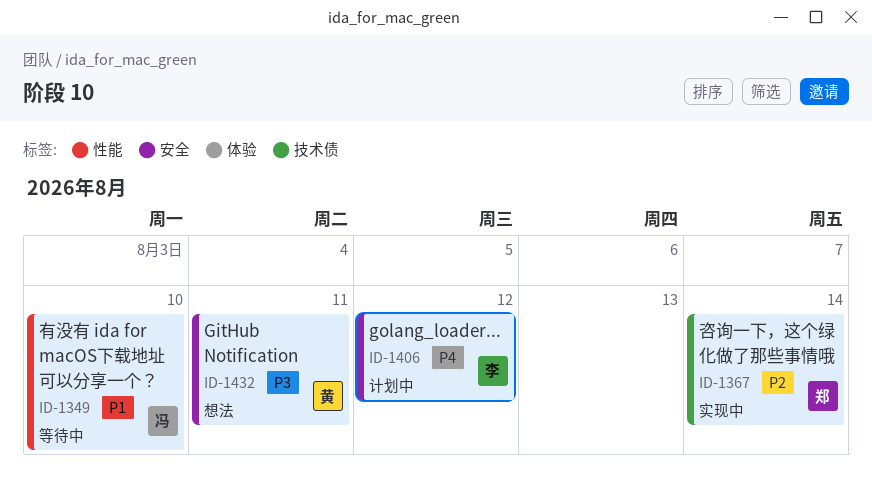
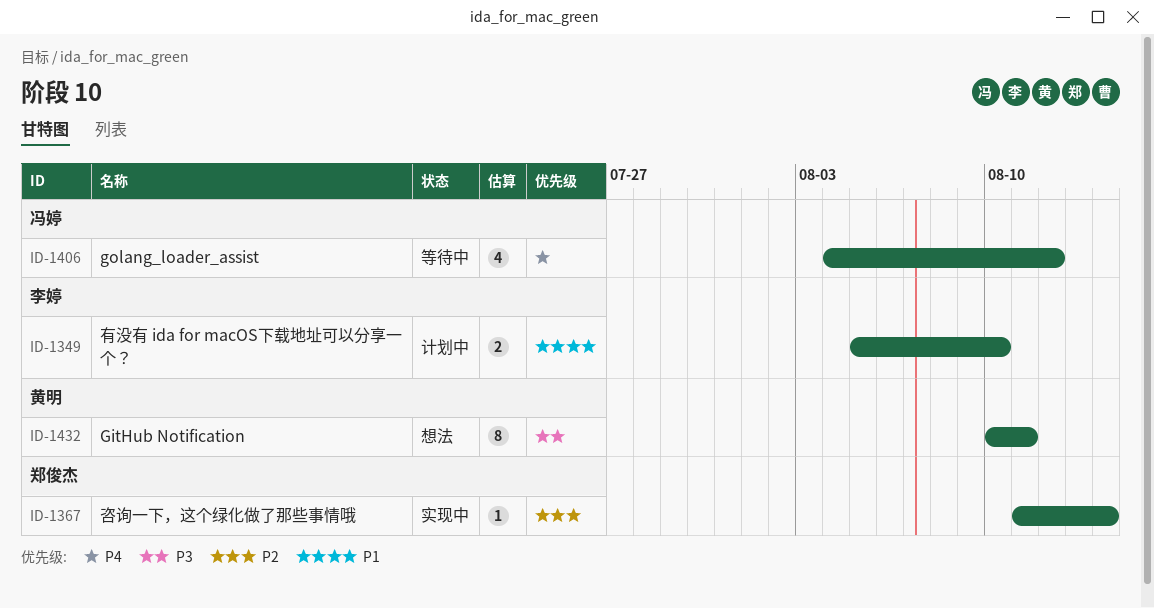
ID-1349, status: 等待中 -> 计划中
ID-1349, owner: 冯婷 -> 李婷
ID-1406, status: 计划中 -> 等待中
ID-1406, owner: 李婷 -> 冯婷

